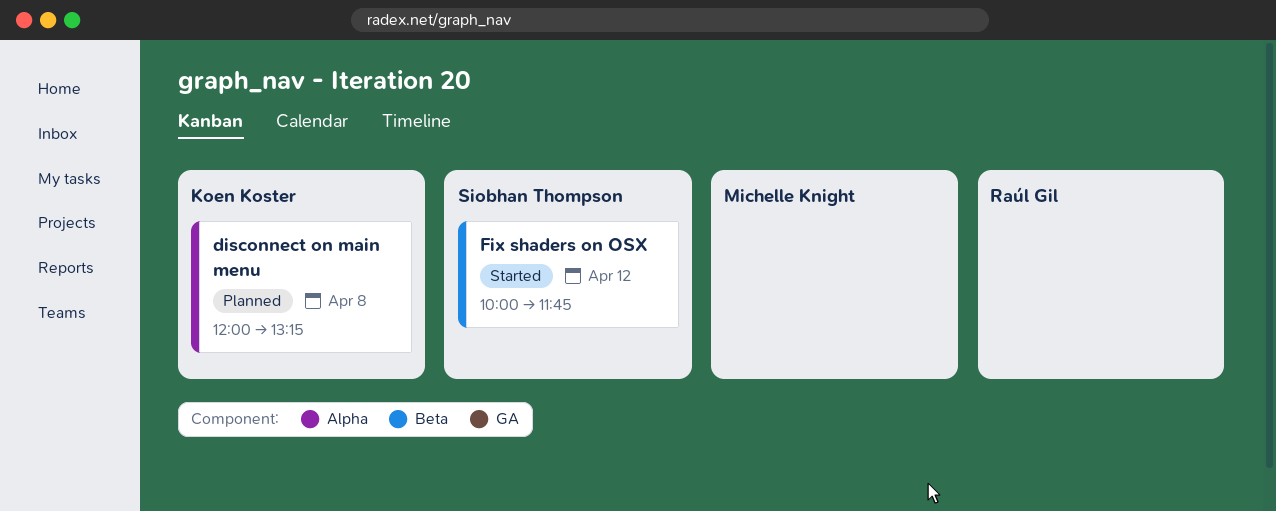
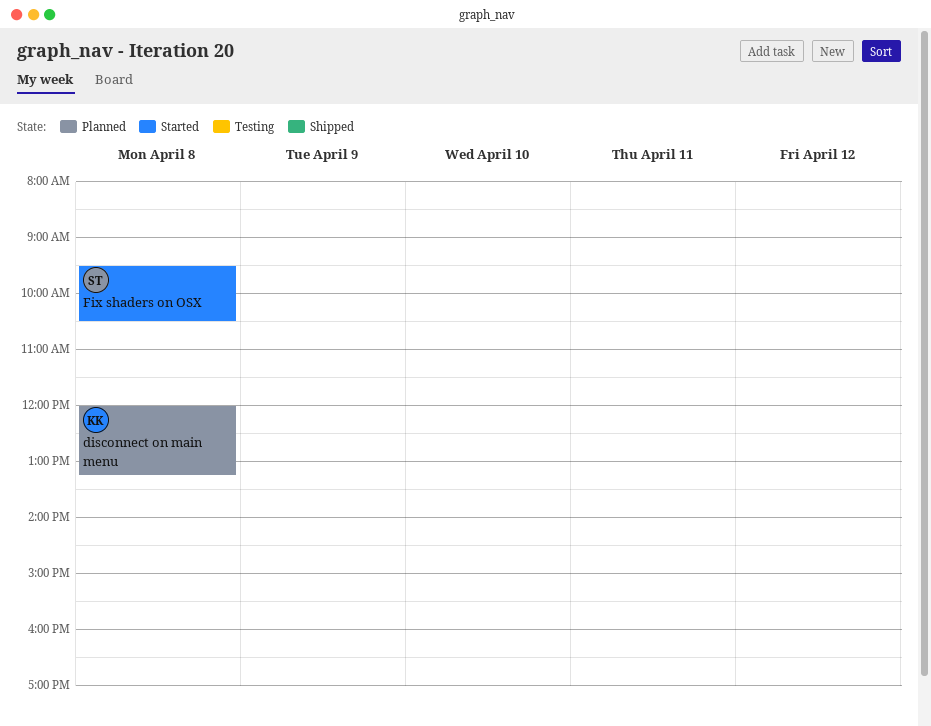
Fix shaders on OSX, day: Apr 12 -> Apr 8
Fix shaders on OSX, begins: 10:00 -> 09:30
Fix shaders on OSX, ends: 11:45 -> 10:30

